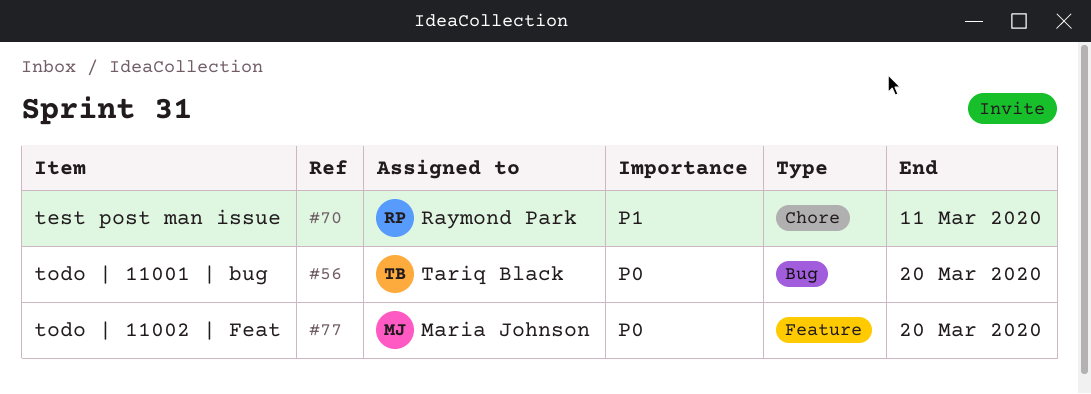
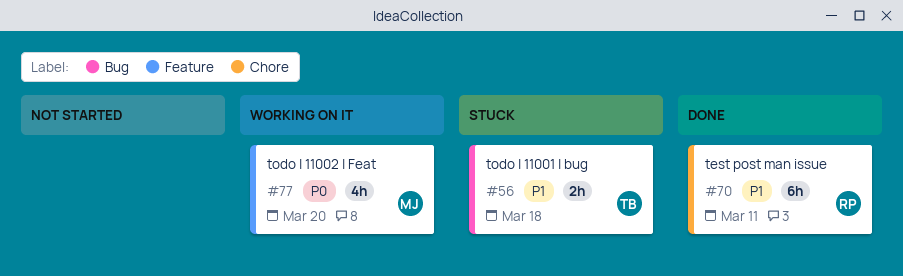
#56, priority: P0 -> P1
#56, due: Mar 20 -> Mar 18

